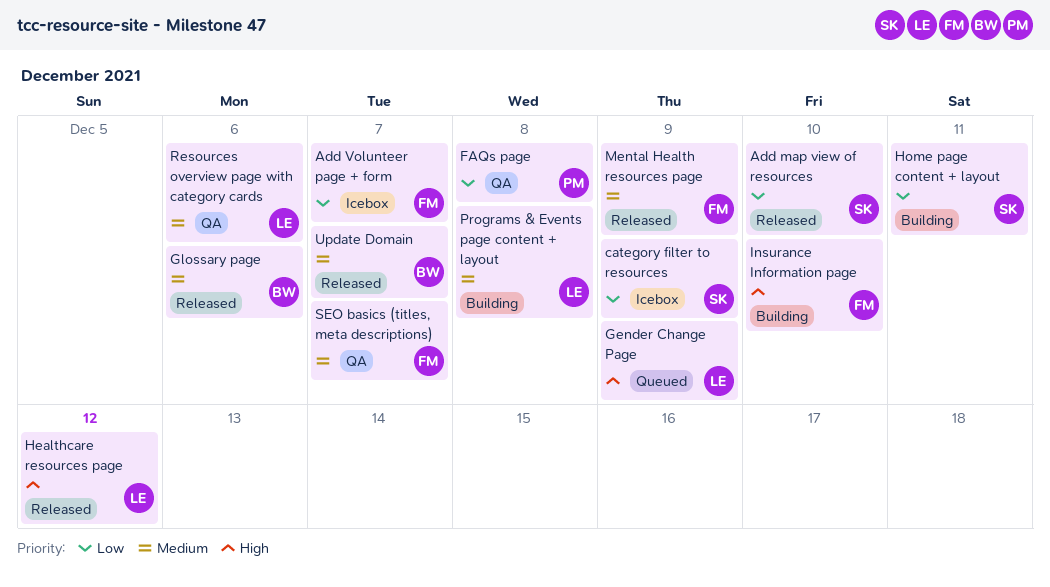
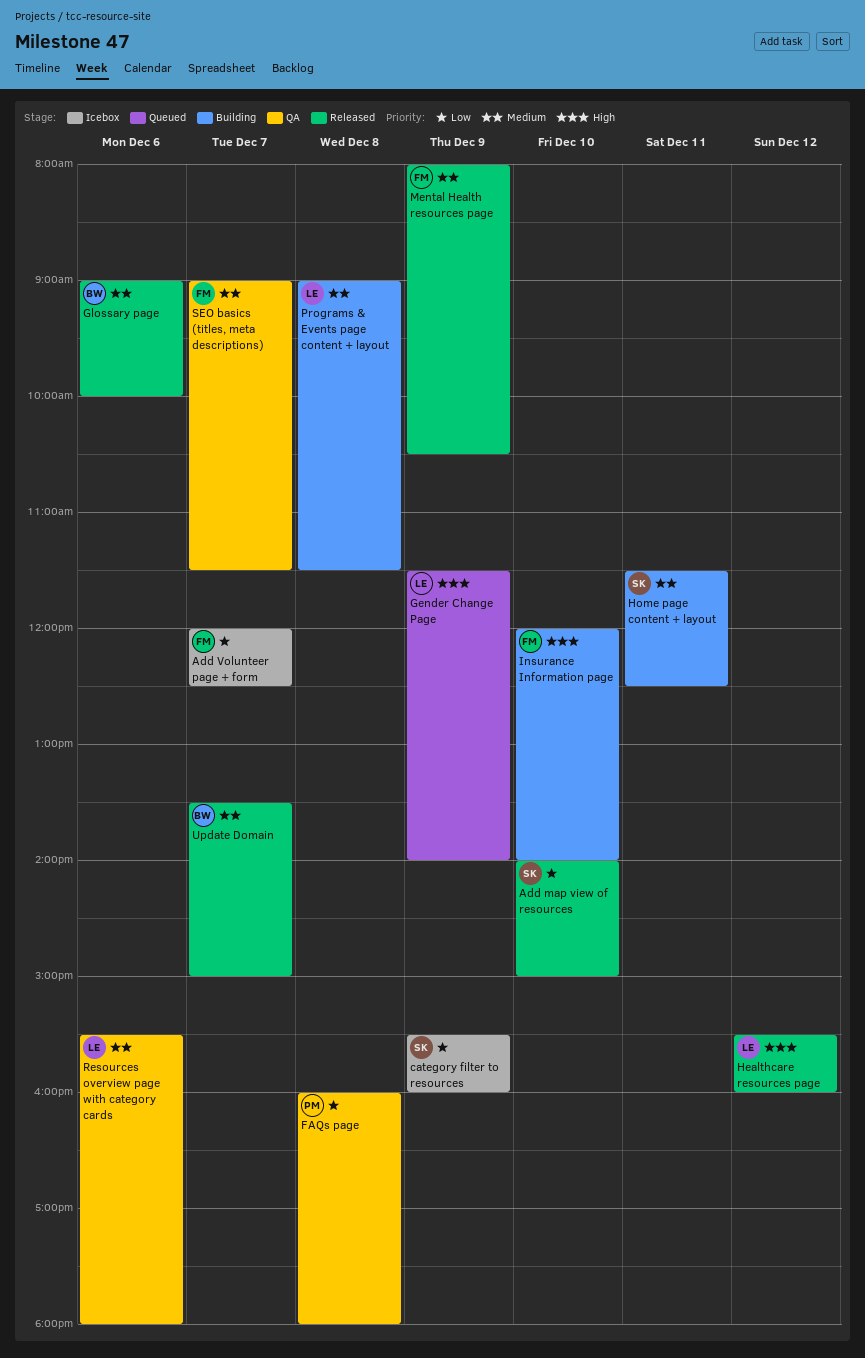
Home page content + layout, priority: Low -> Medium

